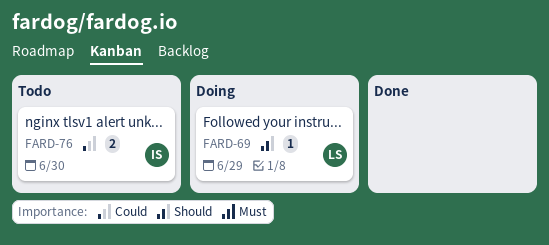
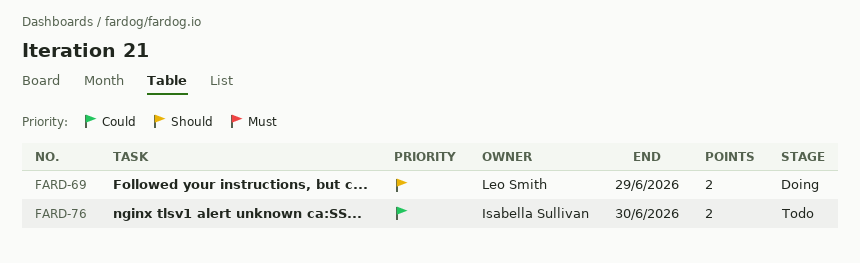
FARD-69, estimate: 1 -> 2

